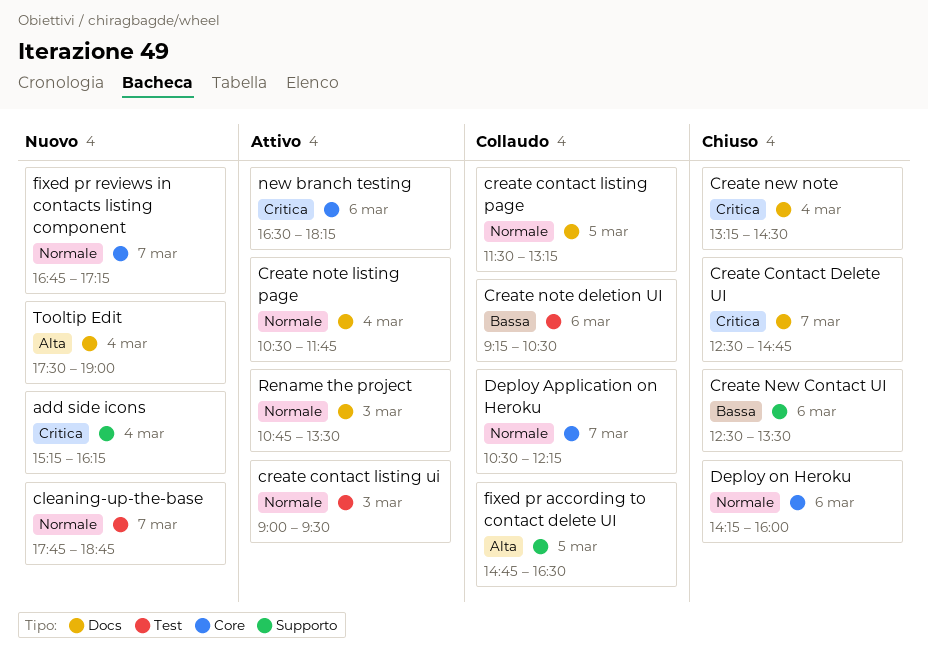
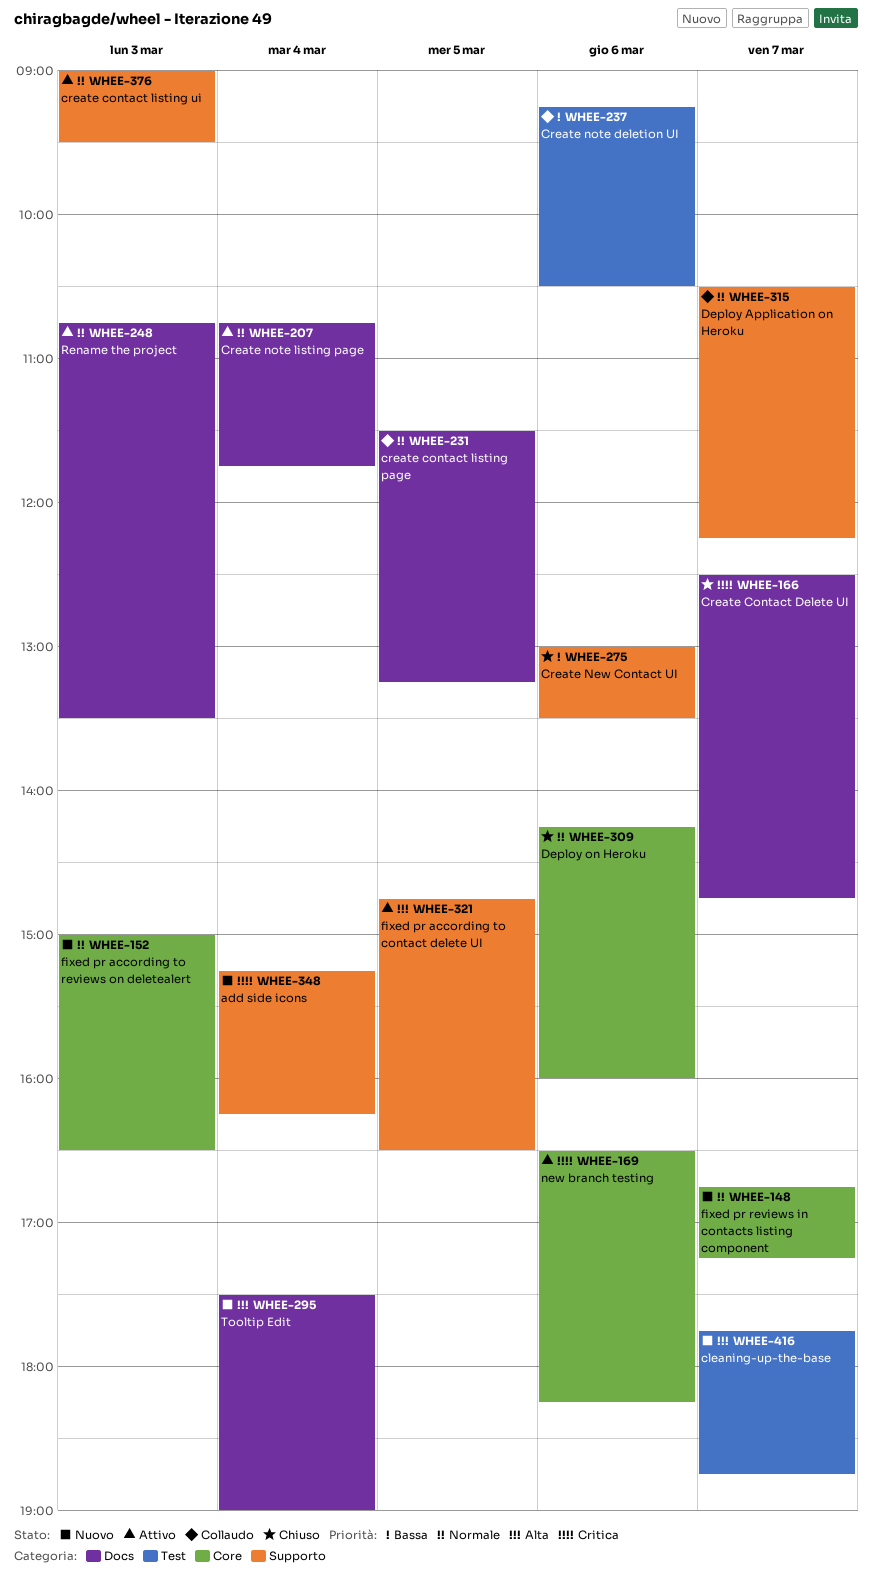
cleaning-up-the-base, priority: Normale -> Alta
create contact listing ui, label: Test -> Supporto
Create New Contact UI, begins: 12:30 -> 13:00
Create new note: present -> none
Create note listing page, begins: 10:30 -> 10:45
Deploy Application on Heroku, label: Core -> Supporto
fixed pr according to contact delete UI, status: Collaudo -> Attivo
fixed pr according to reviews on deletealert: none -> present

